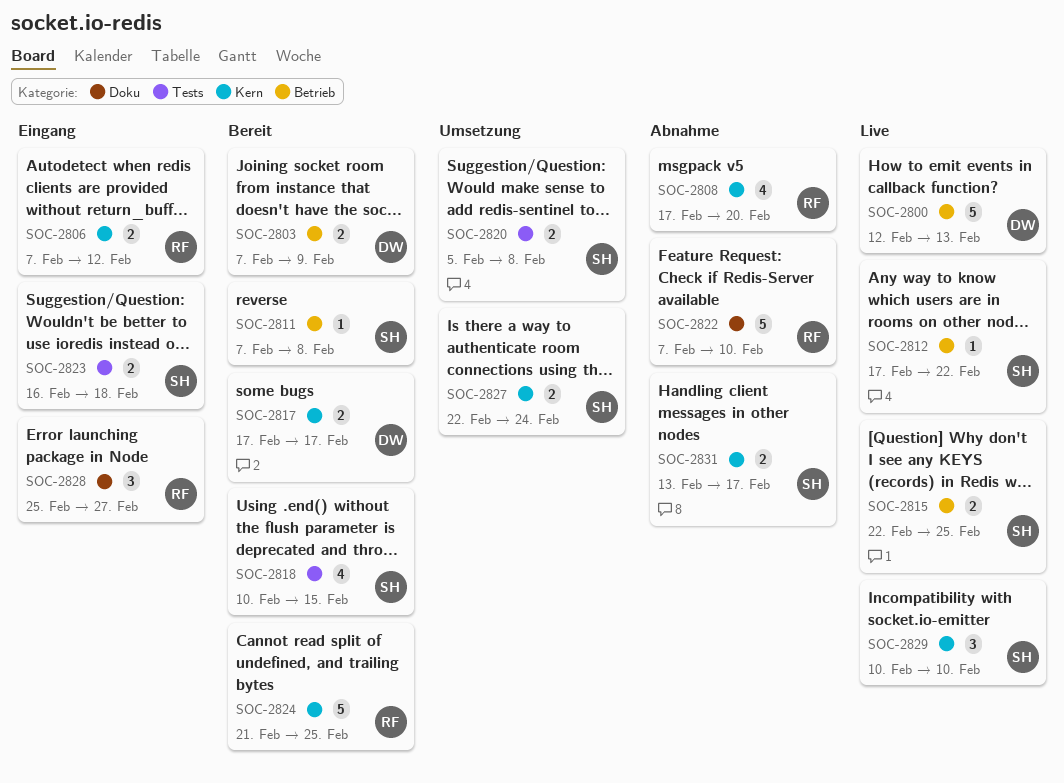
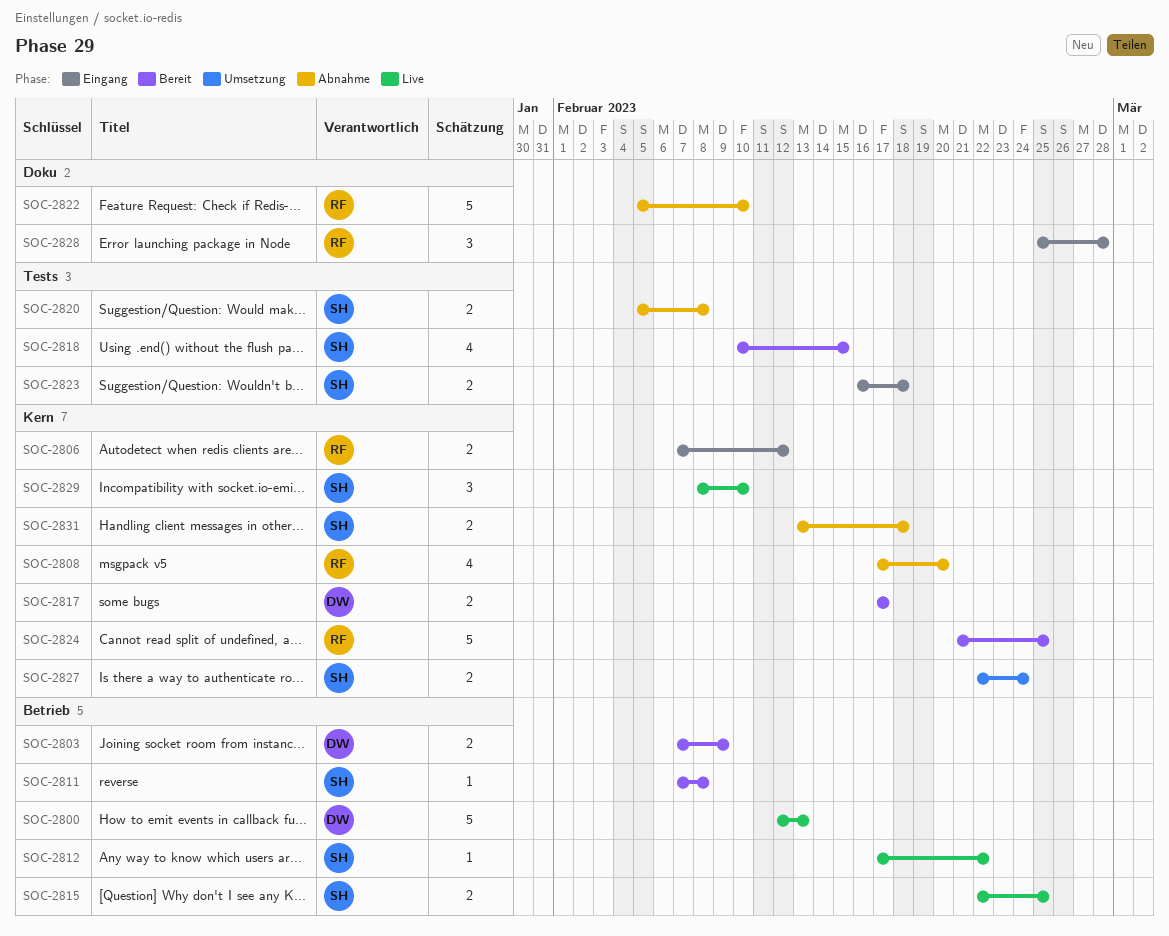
SOC-2820, status: Umsetzung -> Abnahme
SOC-2822, start: Feb 7 -> Feb 5
SOC-2828, due: Feb 27 -> Feb 28
SOC-2829, start: Feb 10 -> Feb 8
SOC-2831, due: Feb 17 -> Feb 18

